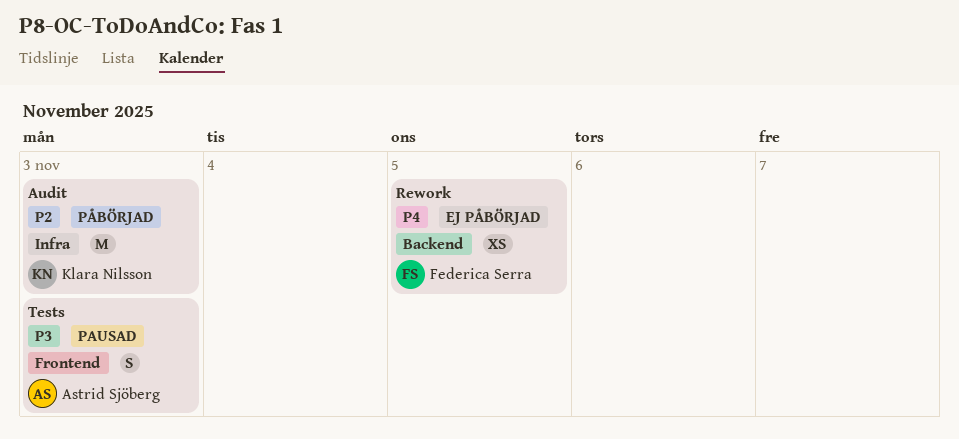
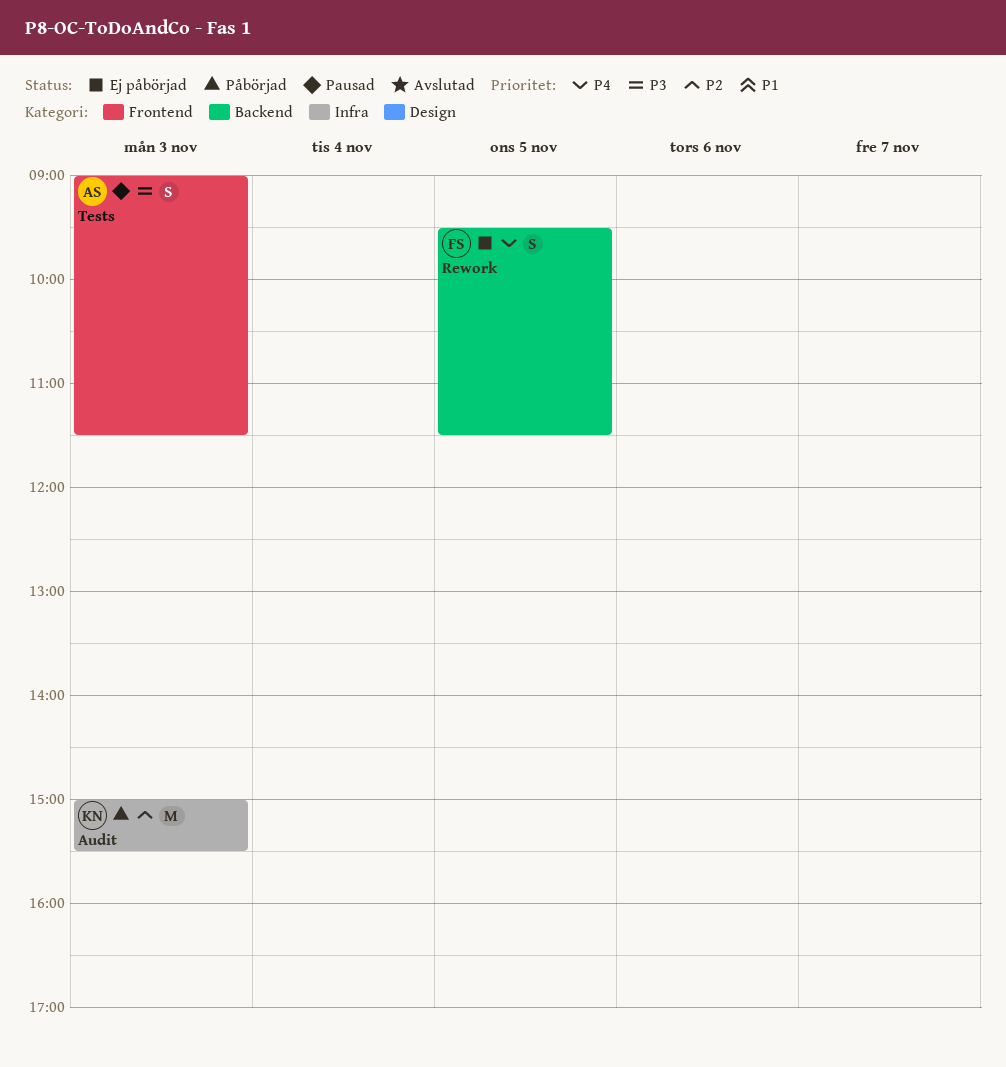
Rework, estimate: XS -> S

